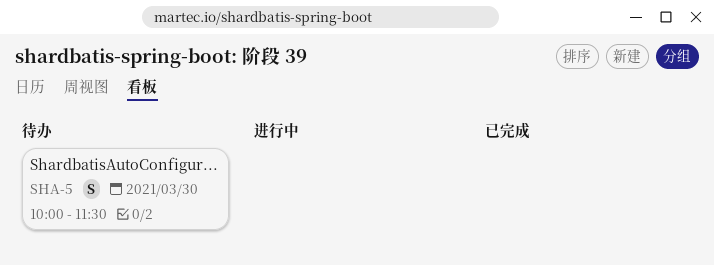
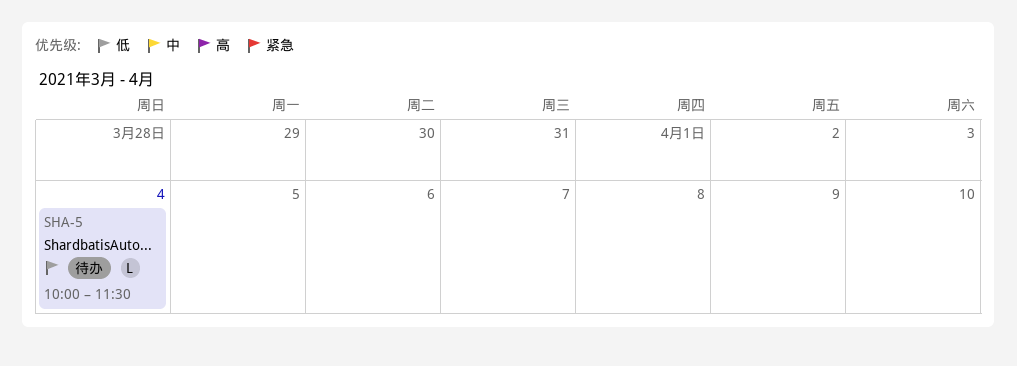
SHA-5, estimate: S -> L
SHA-5, day: Mar 30 -> Apr 4

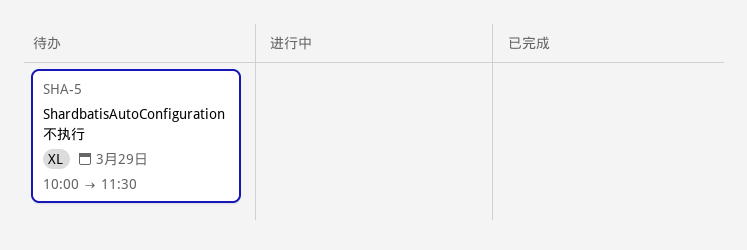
SHA-5, estimate: L -> XL
SHA-5, day: Apr 4 -> Mar 29

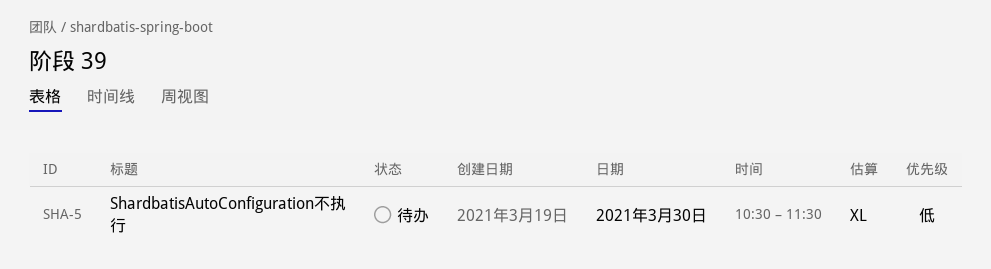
SHA-5, day: Mar 29 -> Mar 30
SHA-5, begins: 10:00 -> 10:30

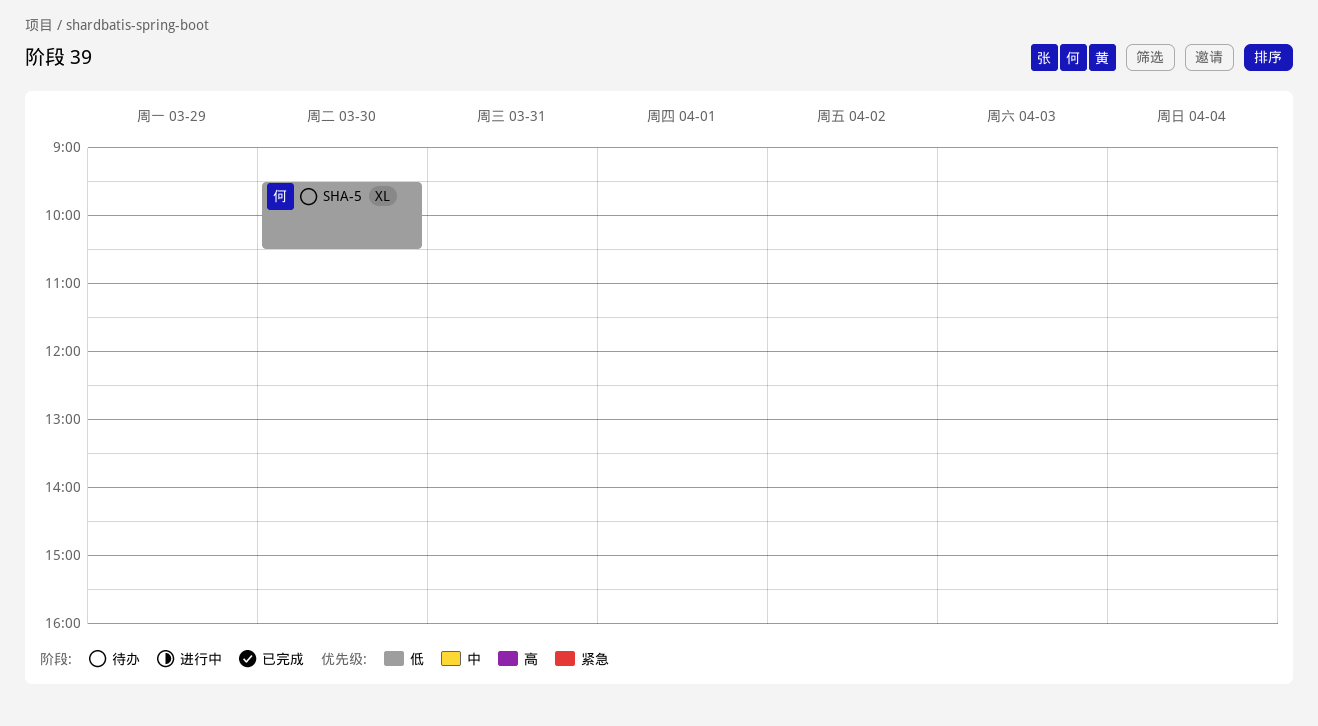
SHA-5, begins: 10:30 -> 09:30
SHA-5, ends: 11:30 -> 10:30

